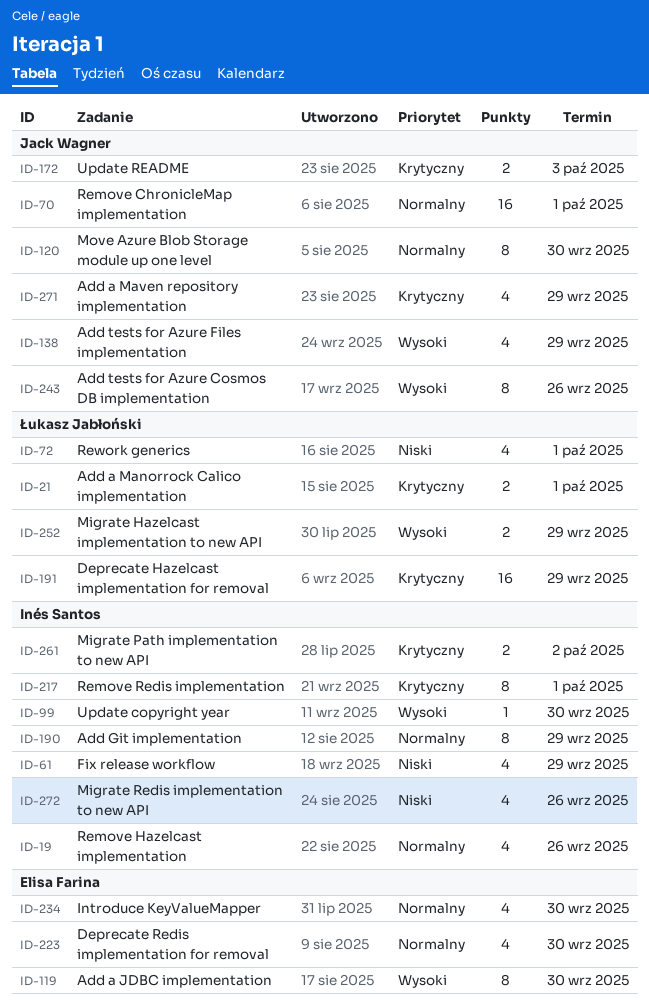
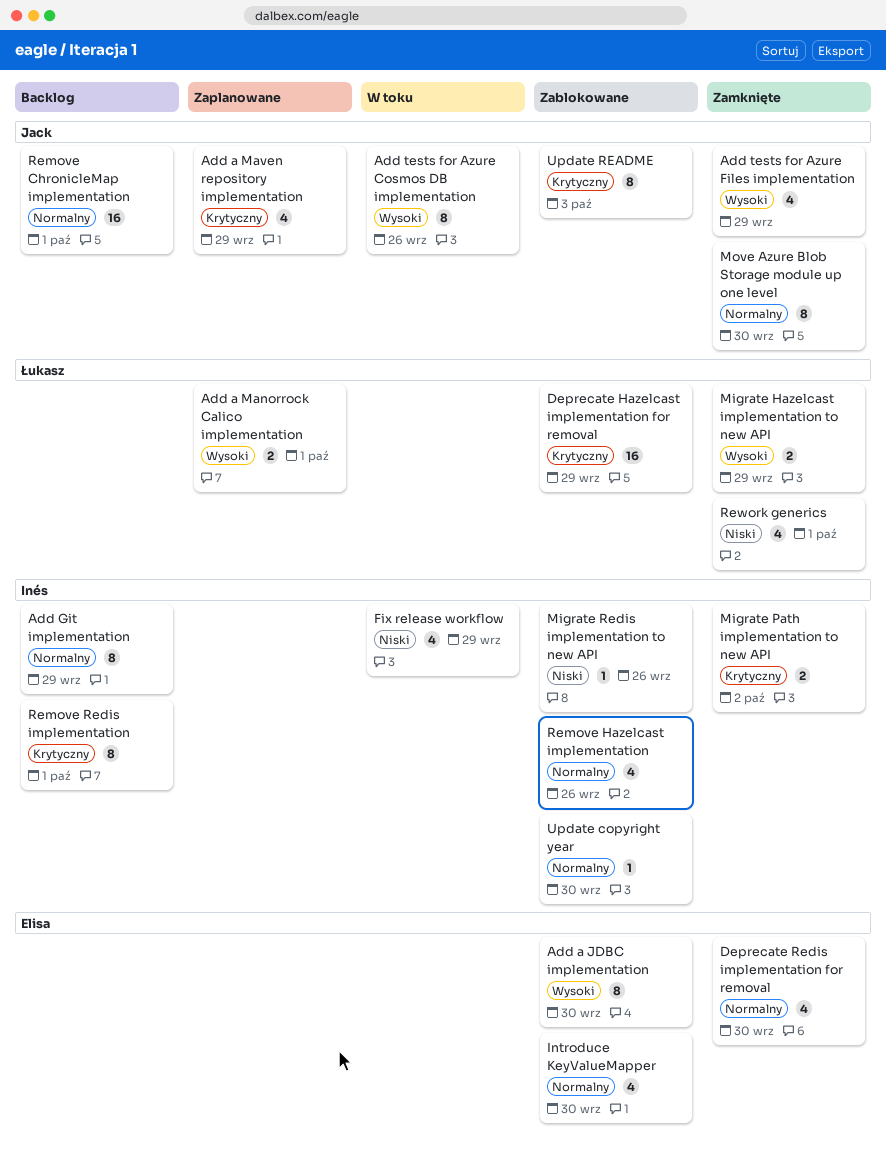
Add a Manorrock Calico implementation, priority: Krytyczny -> Wysoki
Migrate Redis implementation to new API, estimate: 4 -> 1
Update copyright year, priority: Wysoki -> Normalny
Update README, estimate: 2 -> 8

